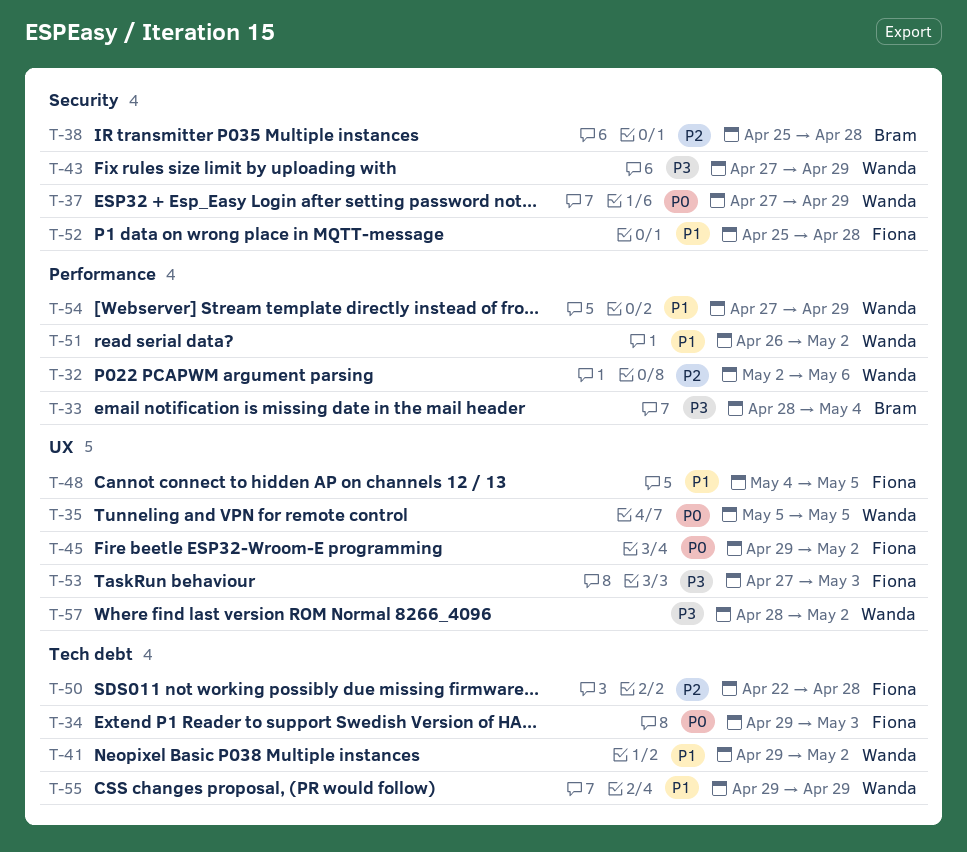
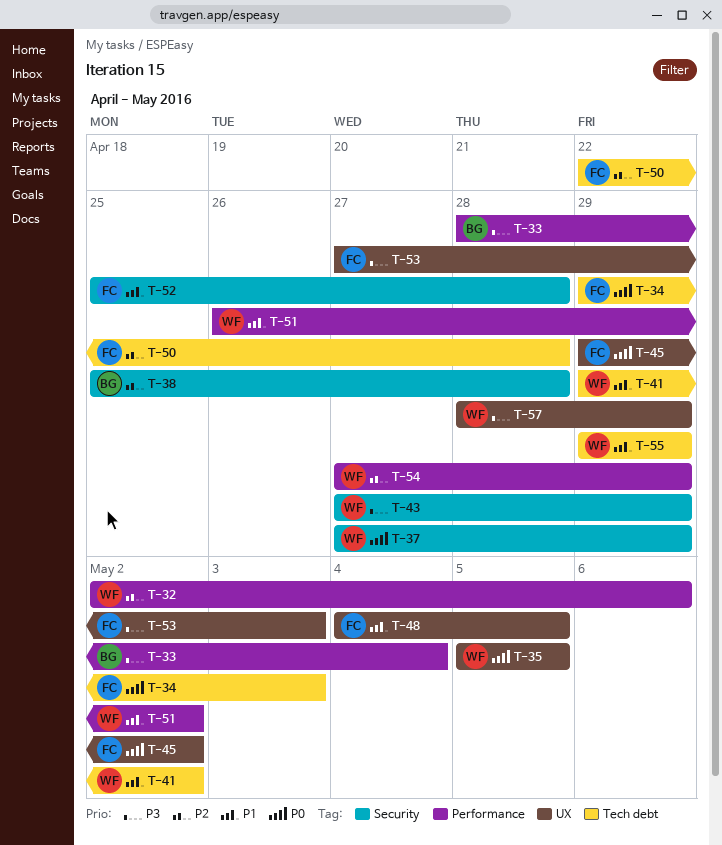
T-54, priority: P1 -> P2
T-57, due: May 2 -> Apr 29

